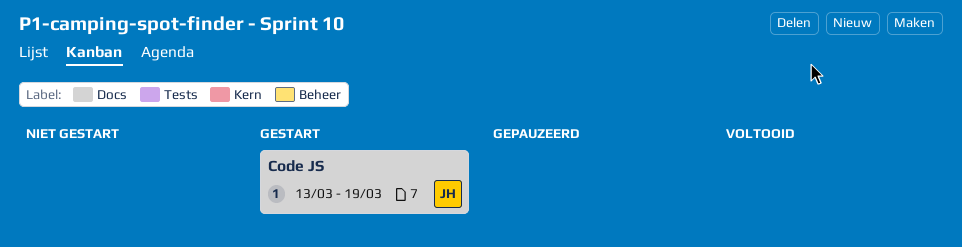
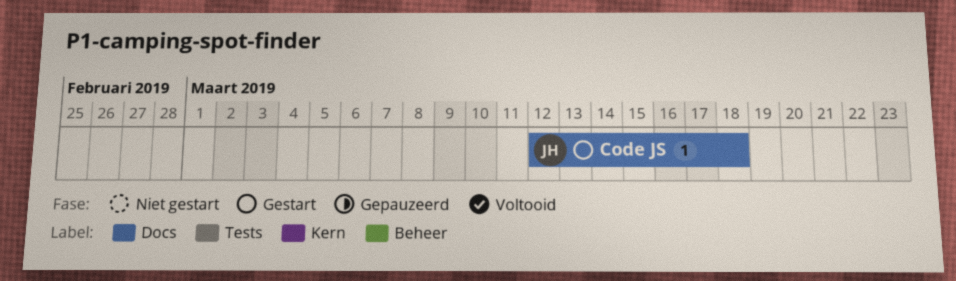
Code JS, start: Mar 13 -> Mar 12
Code JS, due: Mar 19 -> Mar 18

